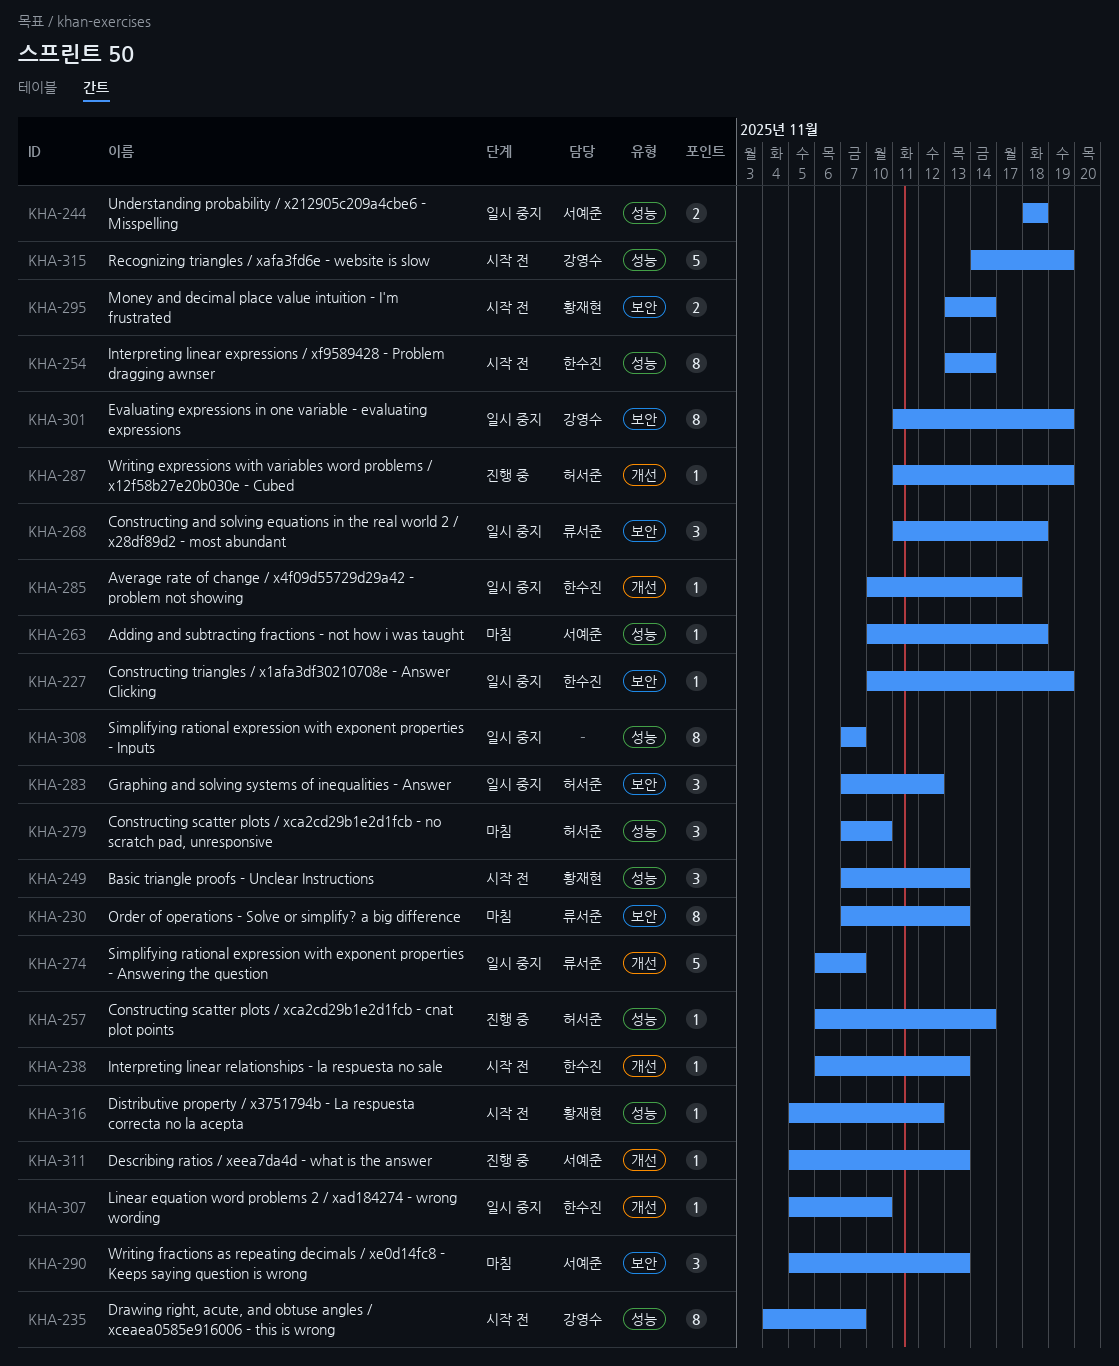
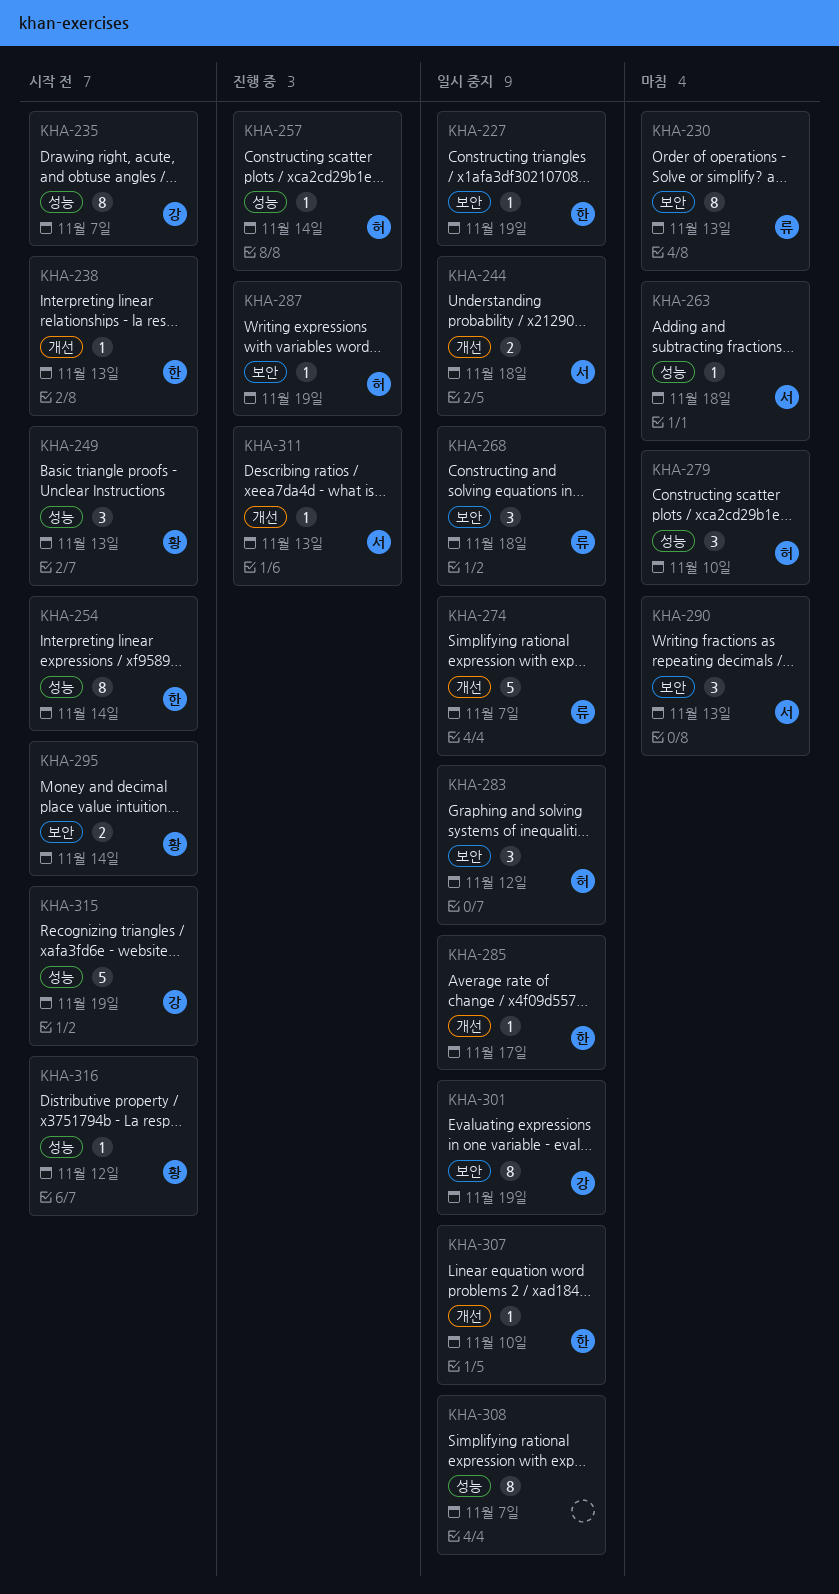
KHA-244, label: 성능 -> 개선
KHA-287, label: 개선 -> 보안

